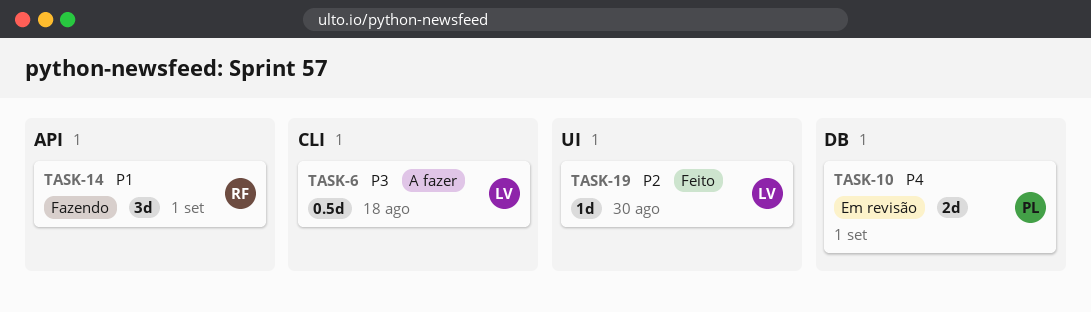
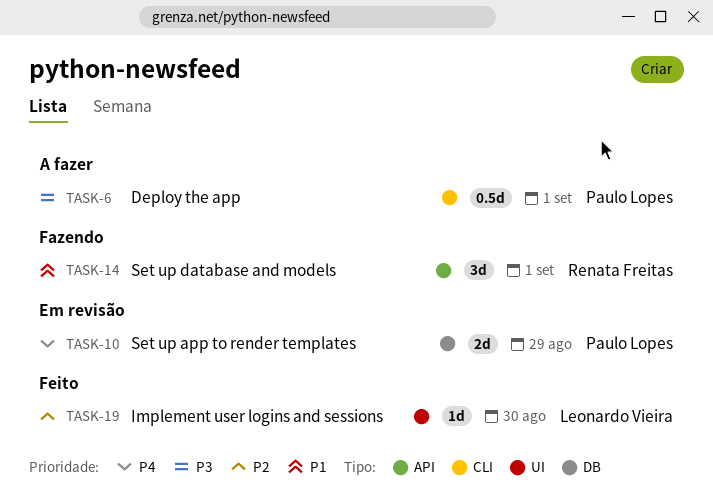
TASK-6, owner: Leonardo Vieira -> Paulo Lopes
TASK-6, due: Aug 18 -> Sep 1
TASK-10, due: Sep 1 -> Aug 29

